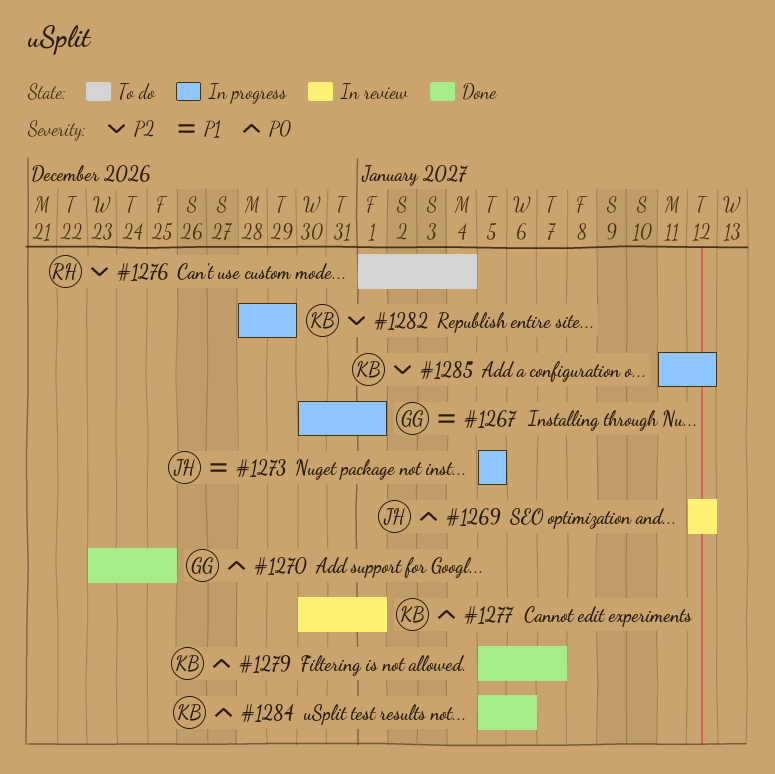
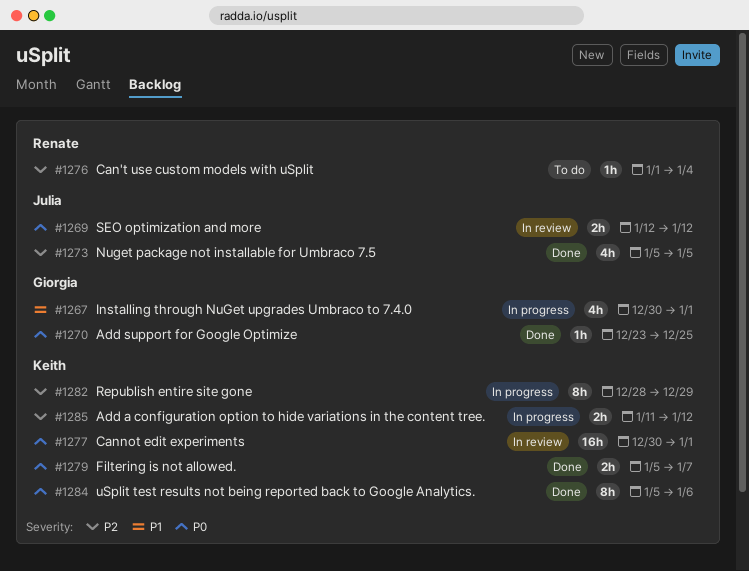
#1273, status: In progress -> Done
#1273, priority: P1 -> P2

